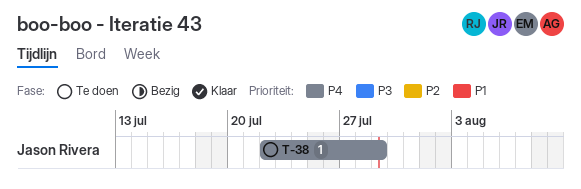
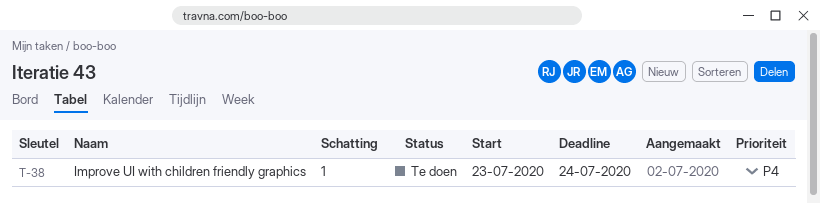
T-38, start: Jul 22 -> Jul 23
T-38, due: Jul 29 -> Jul 24

